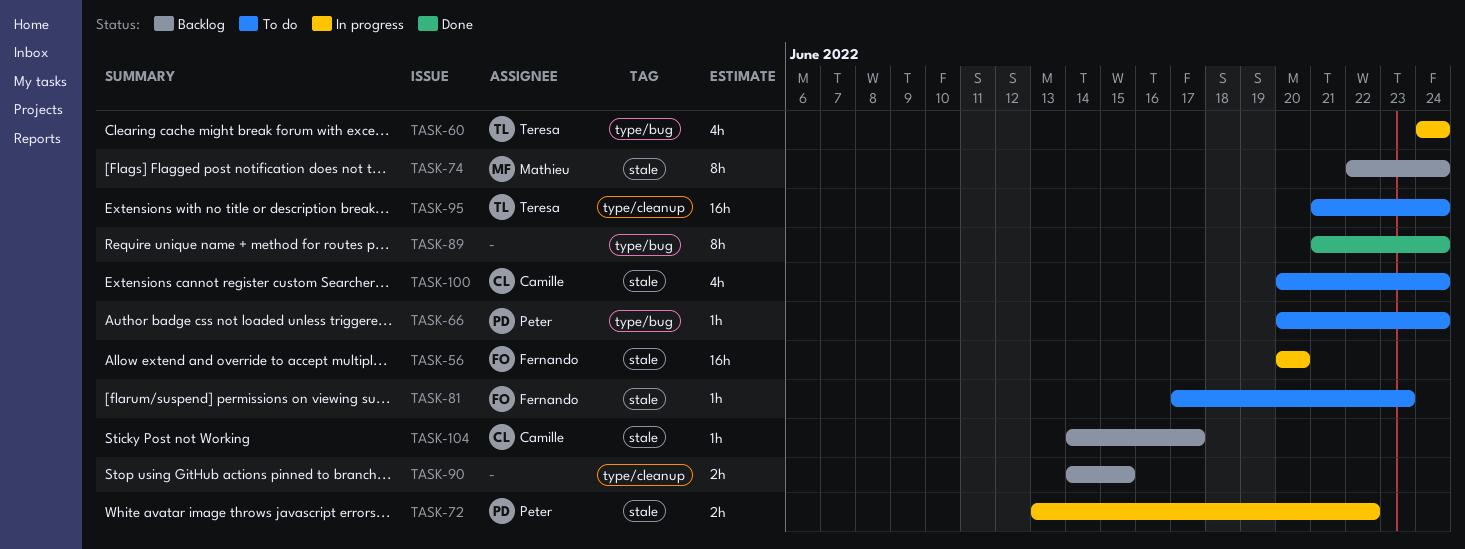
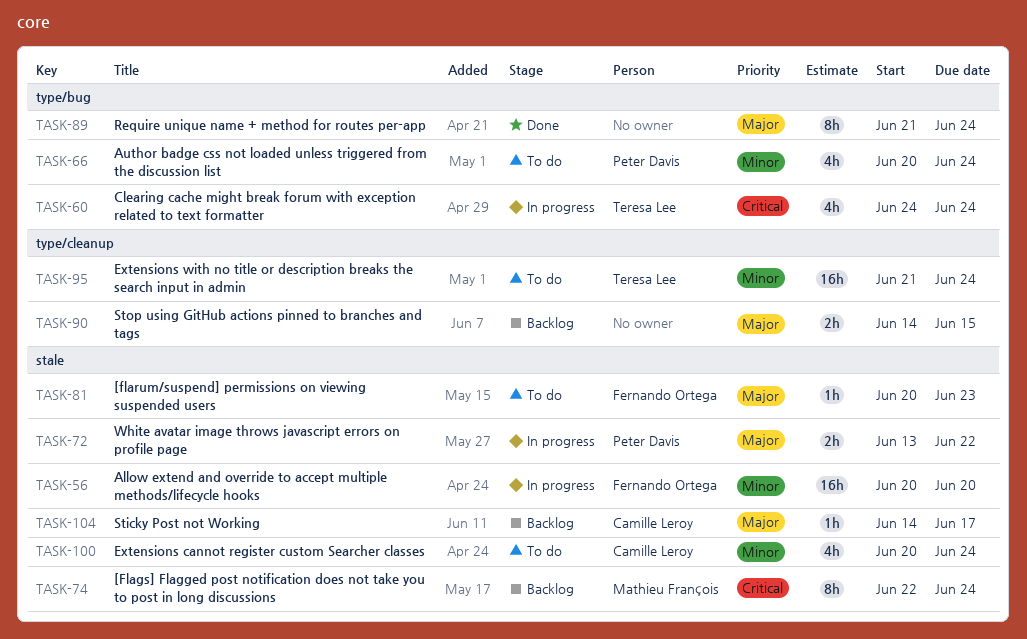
TASK-66, estimate: 1h -> 4h
TASK-81, start: Jun 17 -> Jun 20

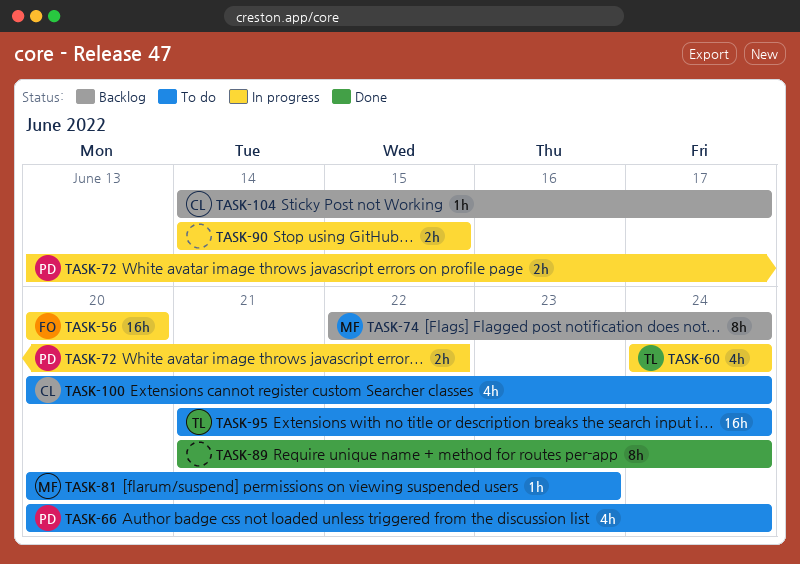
TASK-81, owner: Fernando Ortega -> Mathieu François
TASK-90, status: Backlog -> In progress

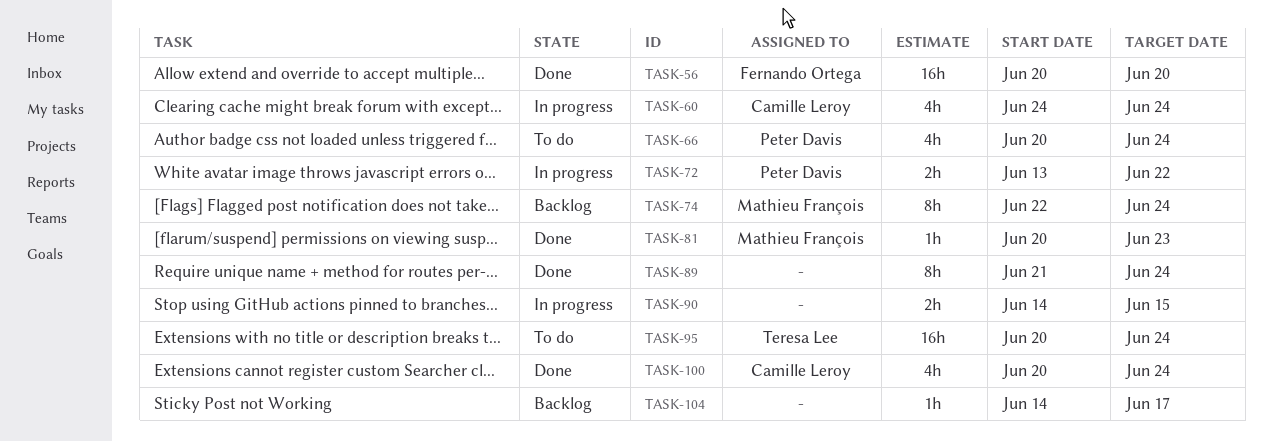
TASK-56, status: In progress -> Done
TASK-60, owner: Teresa Lee -> Camille Leroy
TASK-81, status: To do -> Done
TASK-95, start: Jun 21 -> Jun 20
TASK-100, status: To do -> Done
TASK-104, owner: Camille Leroy -> none

